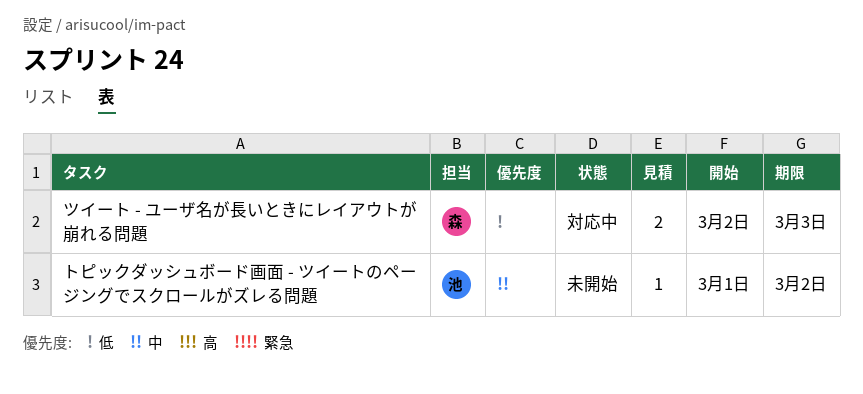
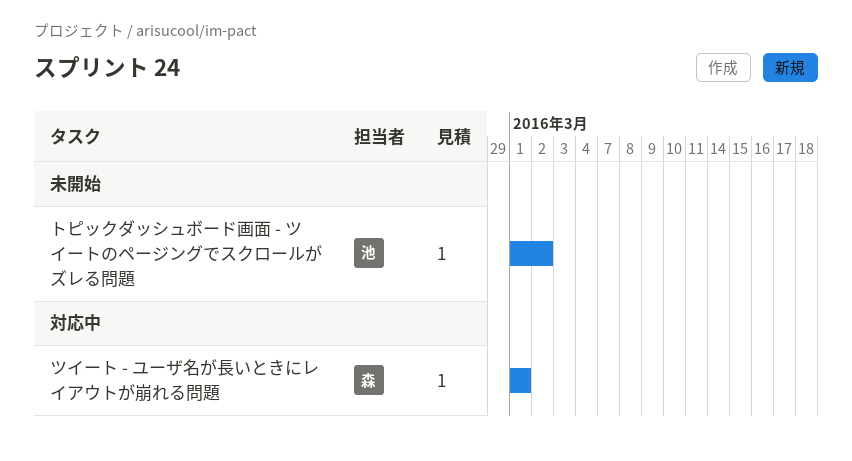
ツイート - ユーザ名が長いときにレイアウトが崩れる問題, estimate: 2 -> 1
ツイート - ユーザ名が長いときにレイアウトが崩れる問題, start: Mar 2 -> Mar 1
ツイート - ユーザ名が長いときにレイアウトが崩れる問題, due: Mar 3 -> Mar 1

